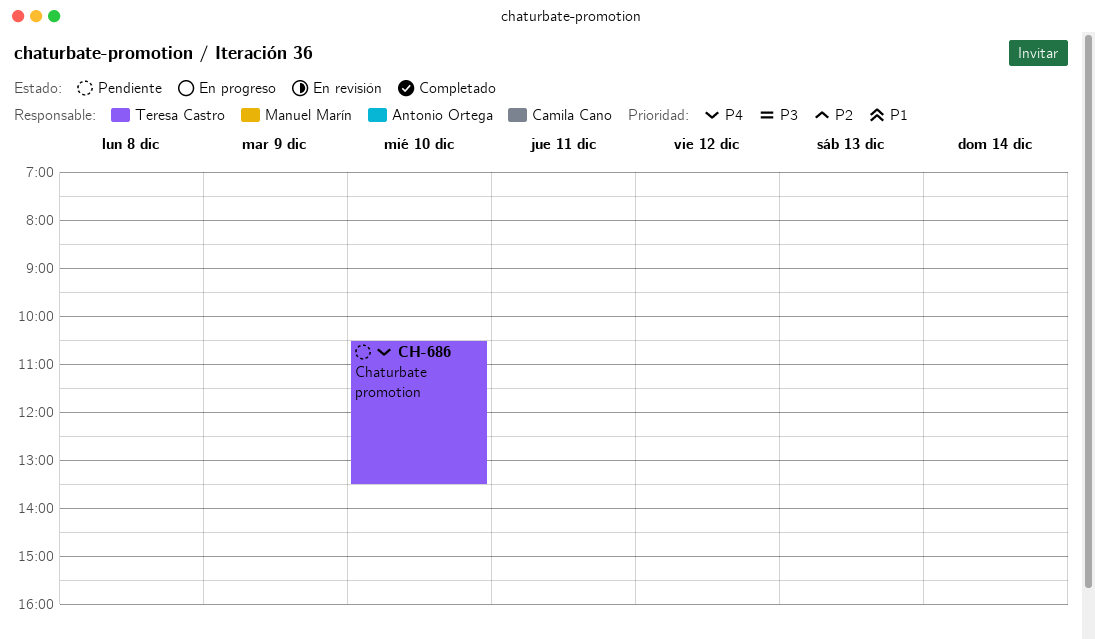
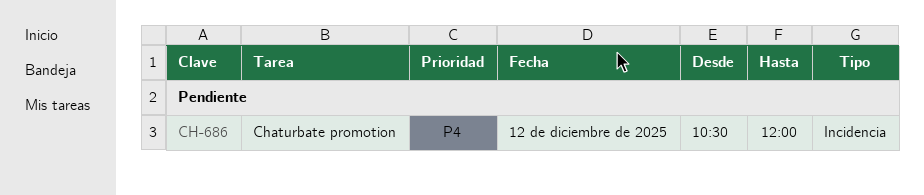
CH-686, day: Dec 10 -> Dec 12
CH-686, ends: 13:30 -> 12:00

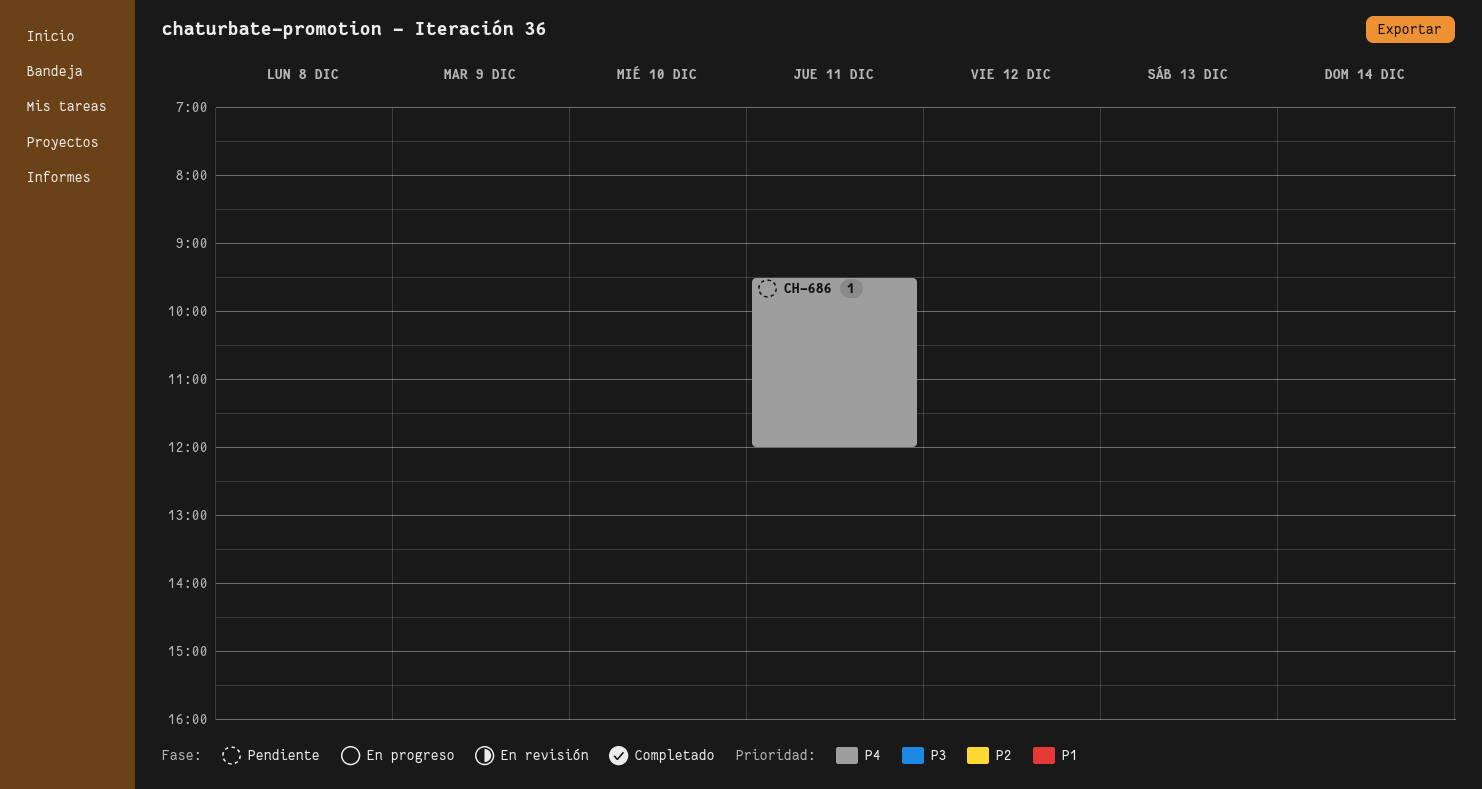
CH-686, day: Dec 12 -> Dec 11
CH-686, begins: 10:30 -> 09:30

